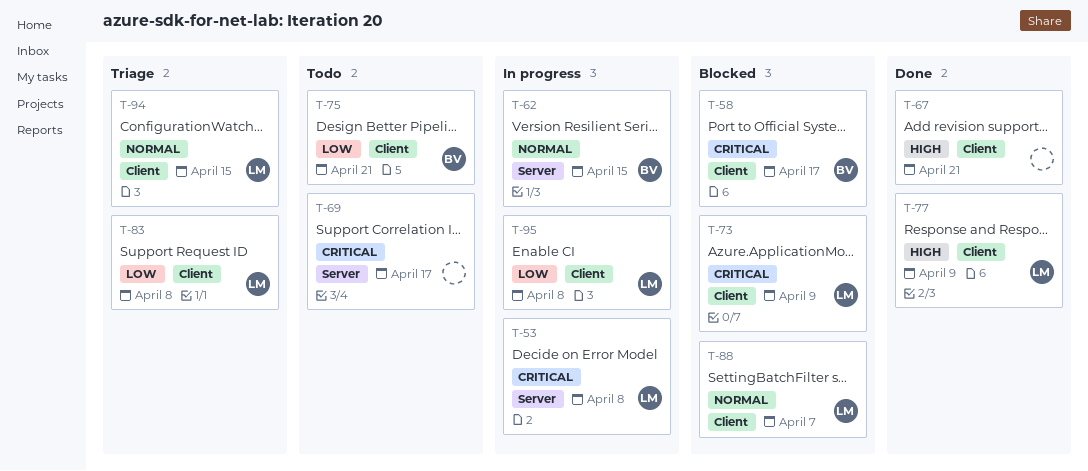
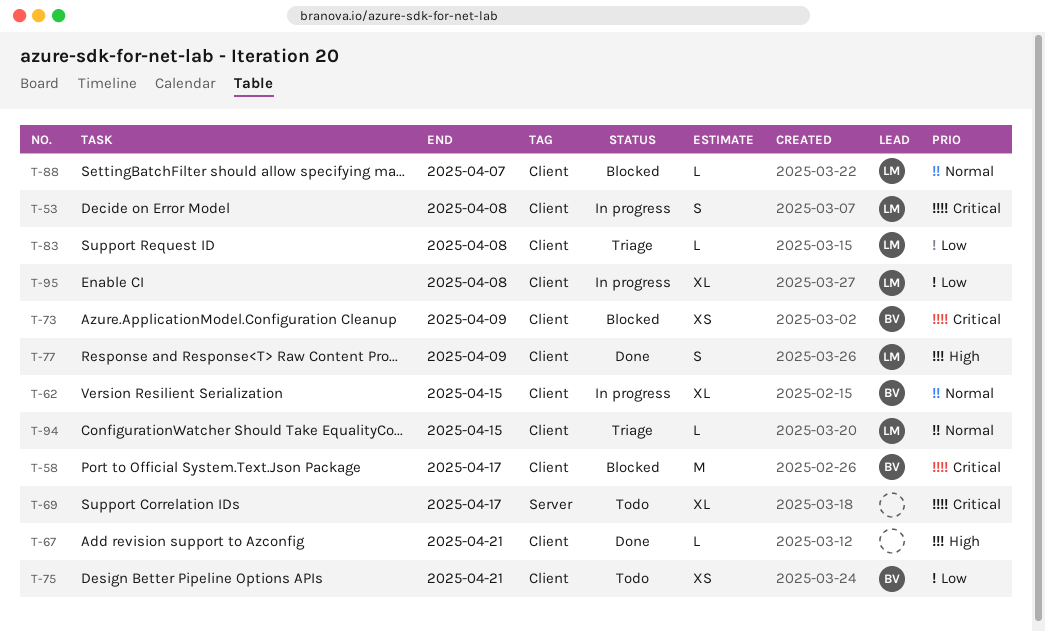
T-53, label: Server -> Client
T-62, label: Server -> Client
T-73, owner: LM -> BV

